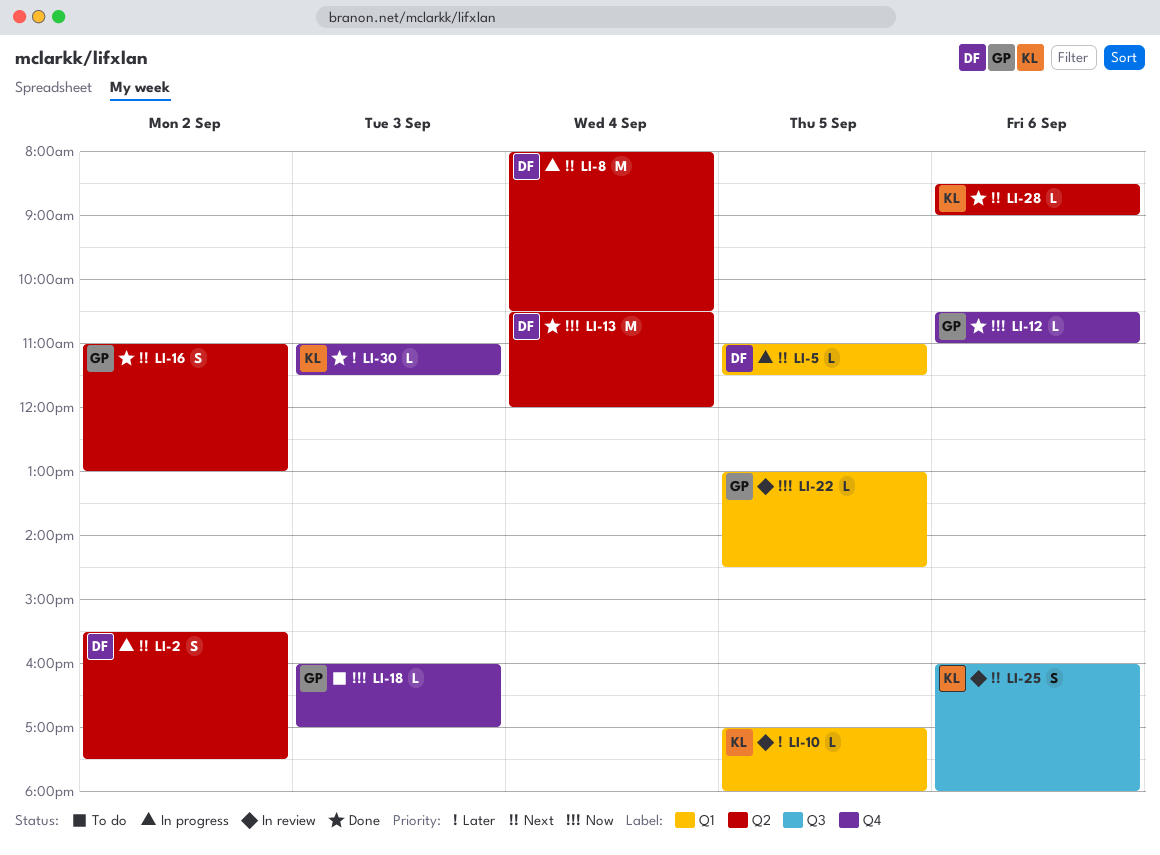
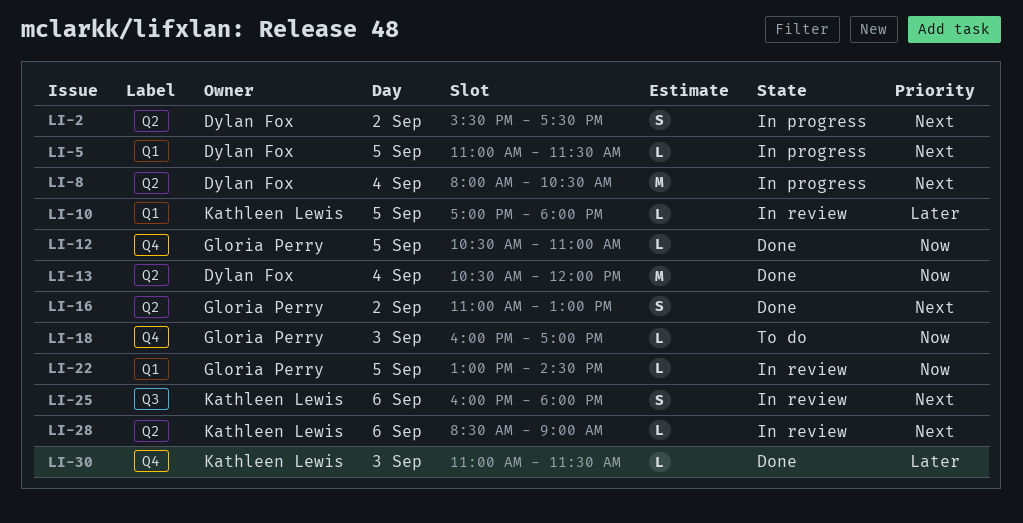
LI-12, day: Sep 6 -> Sep 5
LI-28, status: Done -> In review

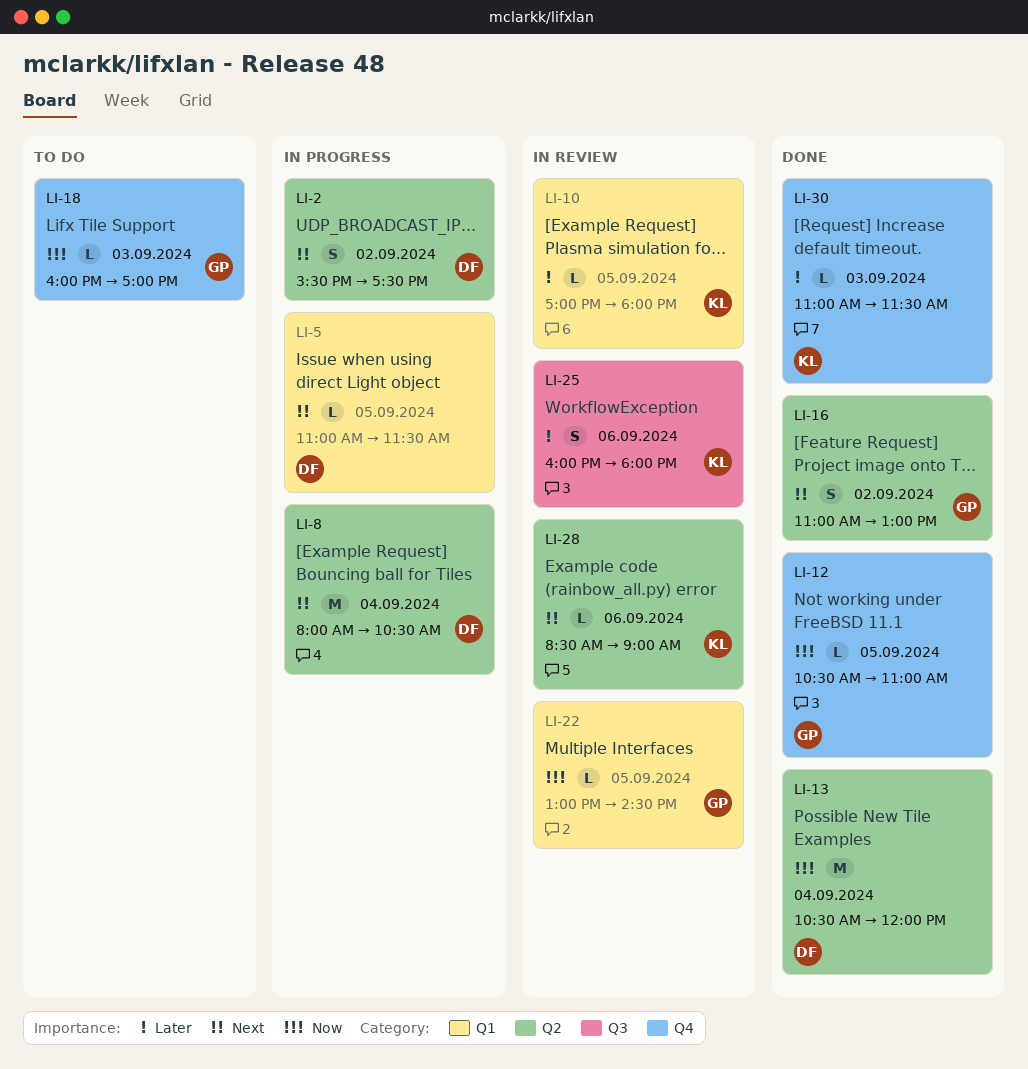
LI-25, priority: Next -> Later

